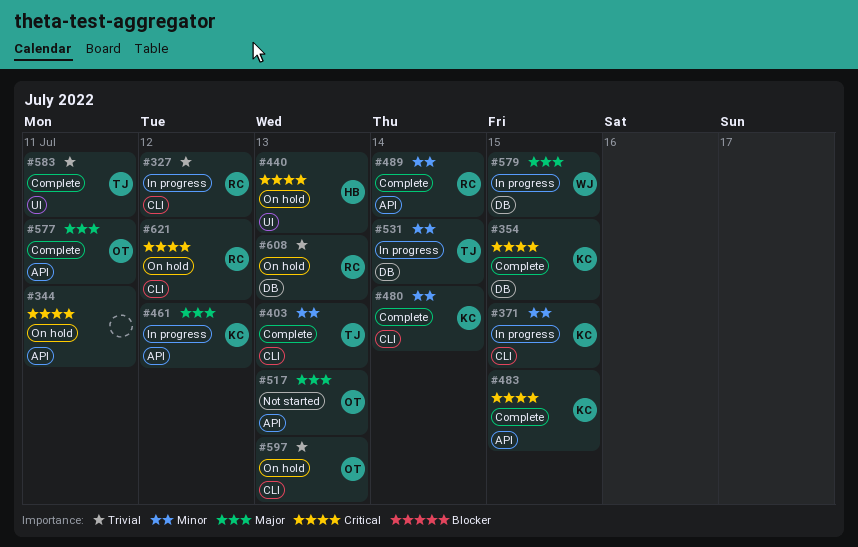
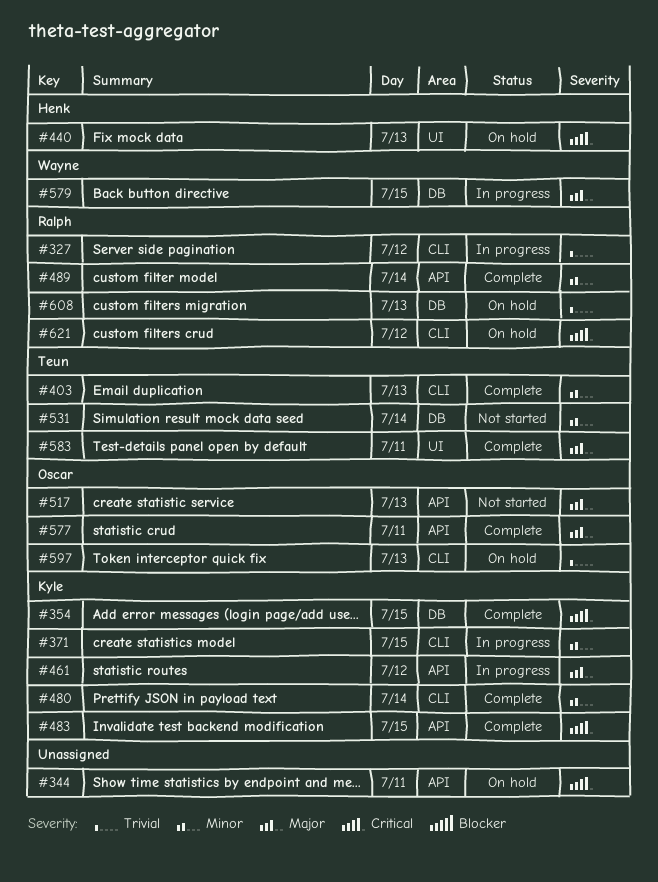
#531, status: In progress -> Not started
#583, priority: Trivial -> Major

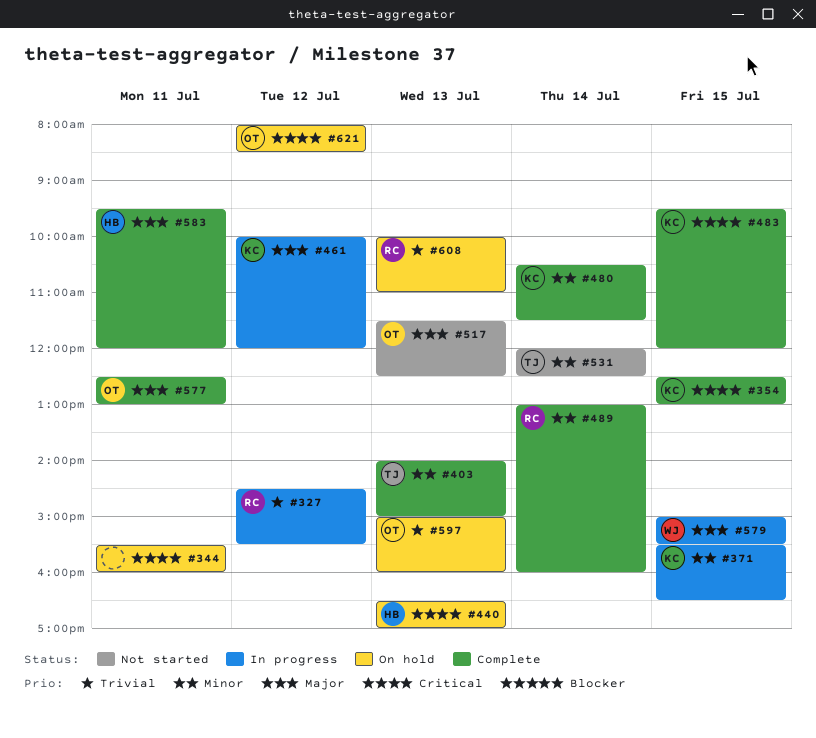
#583, owner: Teun -> Henk
#621, owner: Ralph -> Oscar

